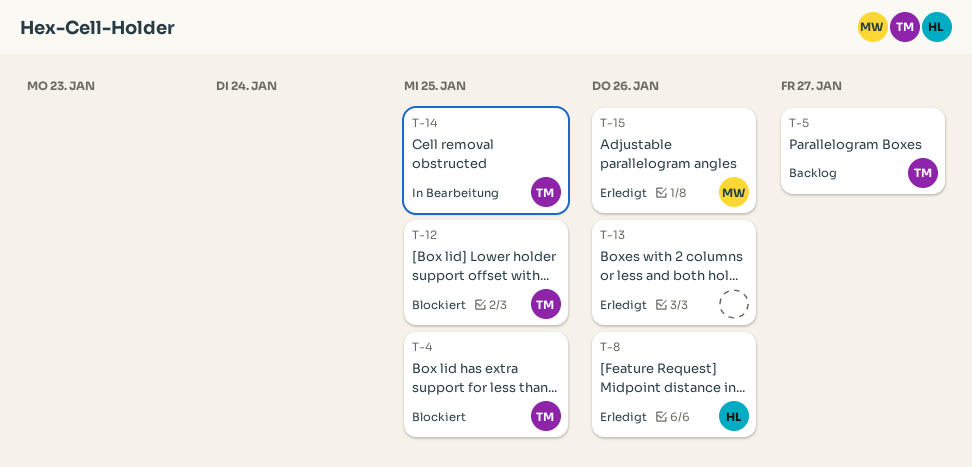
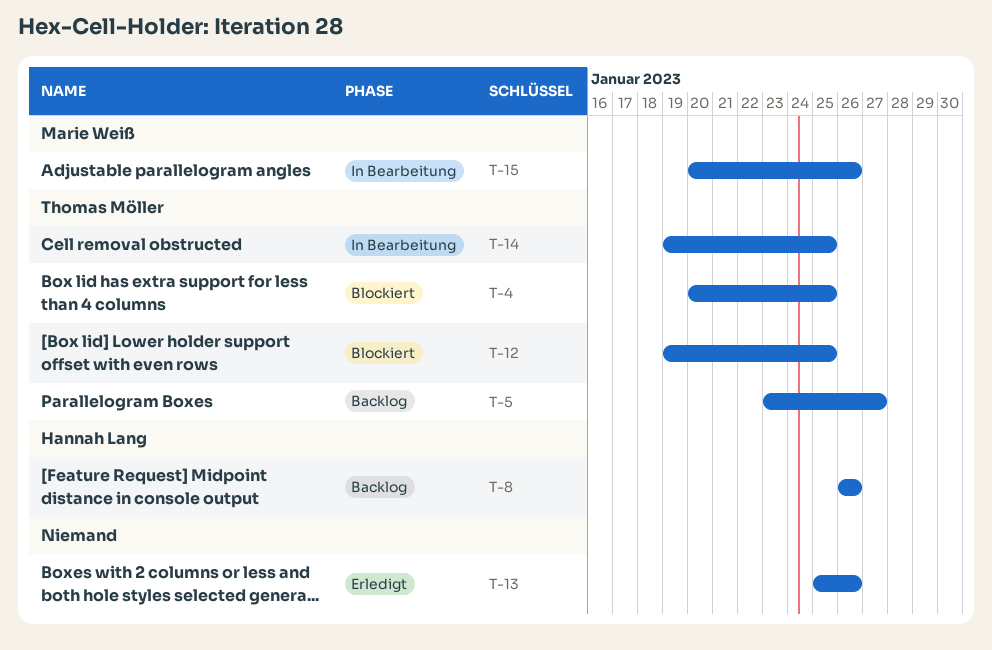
T-8, status: Erledigt -> Backlog
T-15, status: Erledigt -> In Bearbeitung

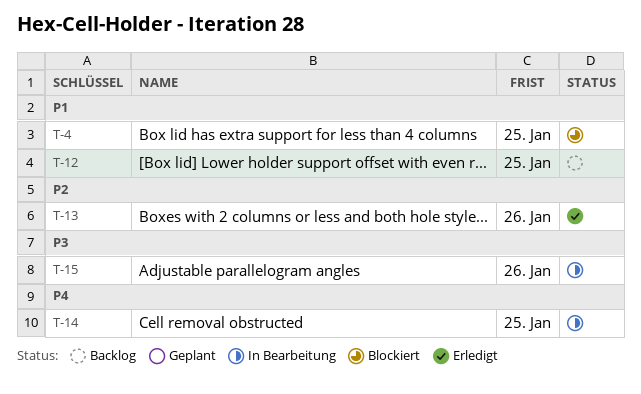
T-5: present -> none
T-8: present -> none
T-12, status: Blockiert -> Backlog

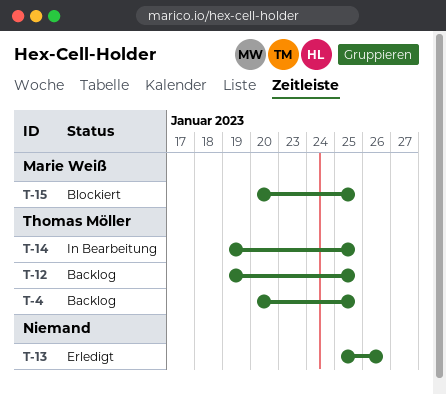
T-4, status: Blockiert -> Backlog
T-15, status: In Bearbeitung -> Blockiert
T-15, due: Jan 26 -> Jan 25

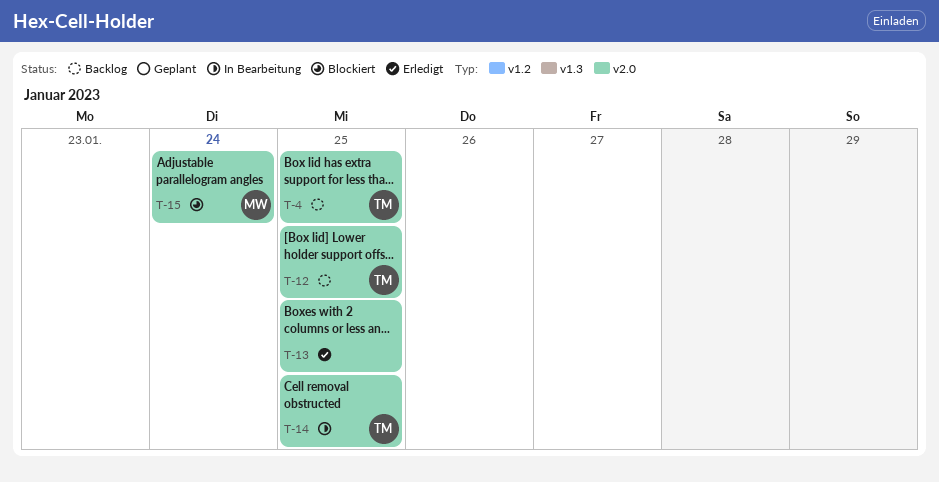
T-13, due: Jan 26 -> Jan 25
T-15, due: Jan 25 -> Jan 24

